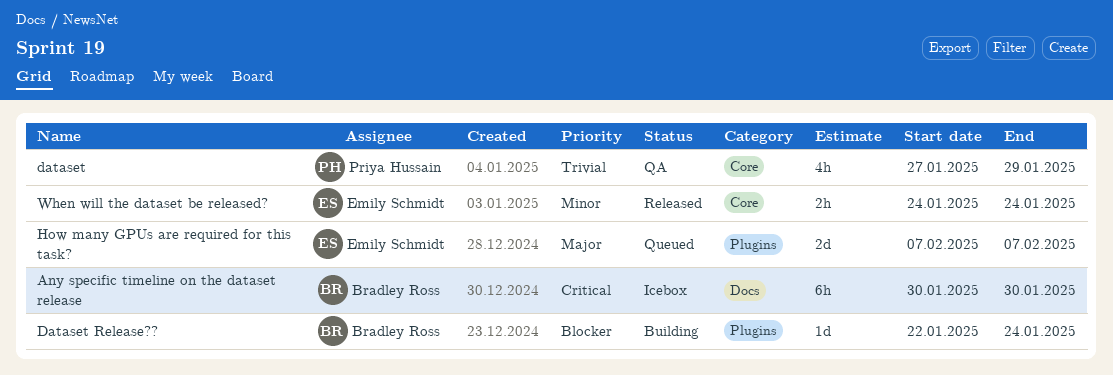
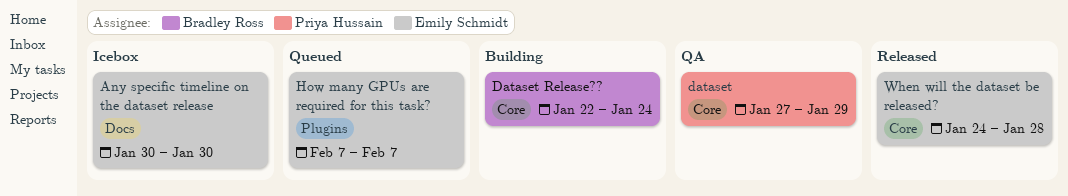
Any specific timeline on the dataset release, owner: Bradley Ross -> Emily Schmidt
Dataset Release??, label: Plugins -> Core
When will the dataset be released?, due: Jan 24 -> Jan 28

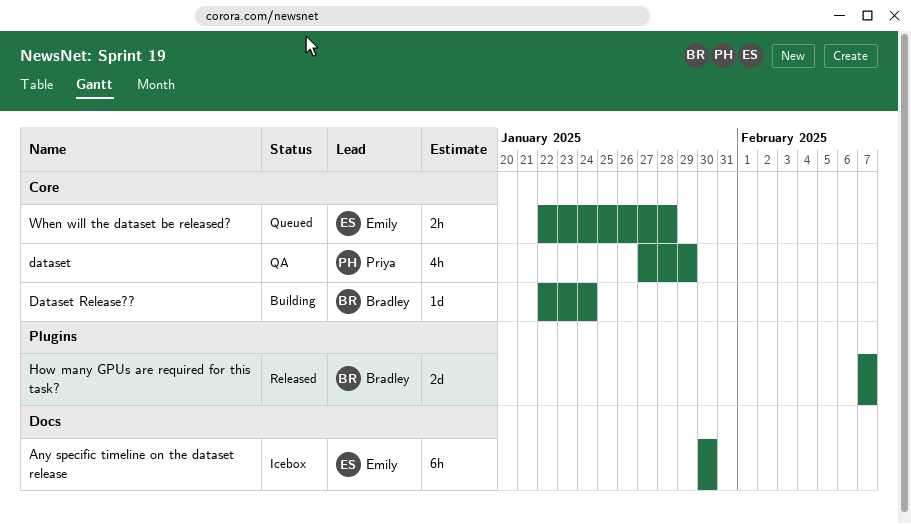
How many GPUs are required for this task?, status: Queued -> Released
How many GPUs are required for this task?, owner: Emily Schmidt -> Bradley Ross
When will the dataset be released?, status: Released -> Queued
When will the dataset be released?, start: Jan 24 -> Jan 22

